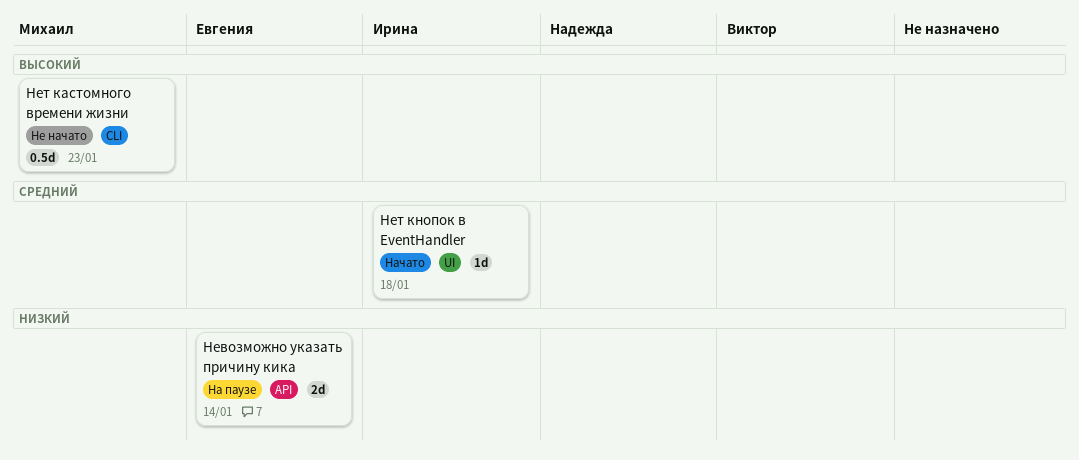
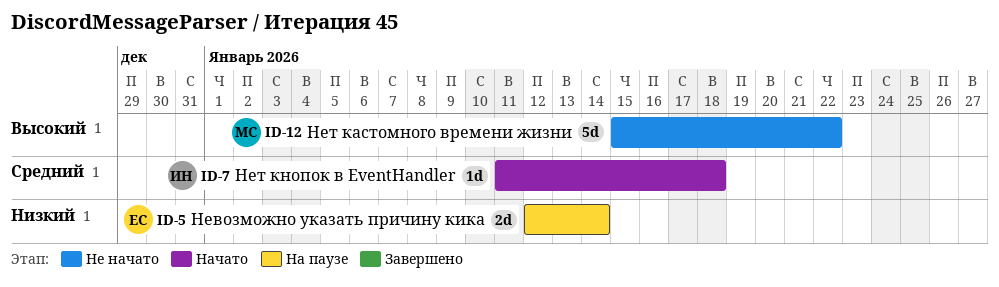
Нет кастомного времени жизни, estimate: 0.5d -> 5d
Нет кастомного времени жизни, due: Jan 23 -> Jan 22

